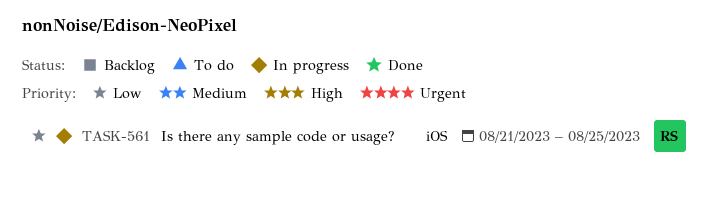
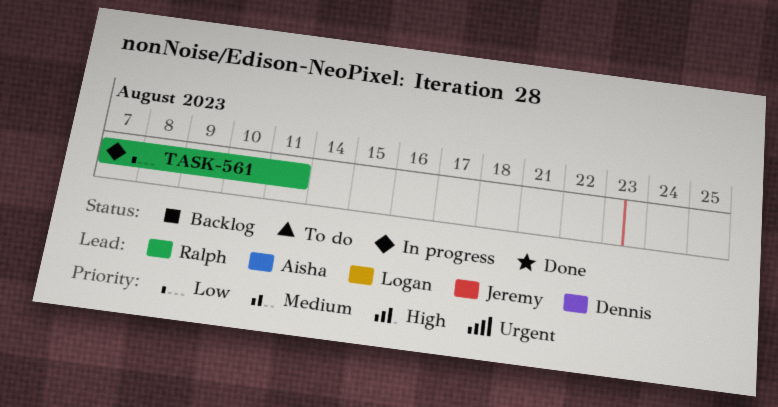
TASK-561, start: Aug 21 -> Aug 7
TASK-561, due: Aug 25 -> Aug 11

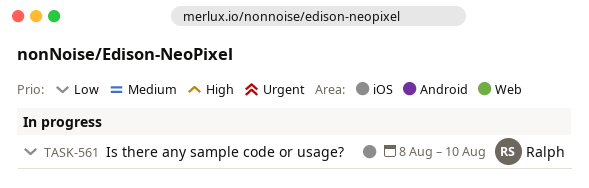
TASK-561, start: Aug 7 -> Aug 8
TASK-561, due: Aug 11 -> Aug 10

